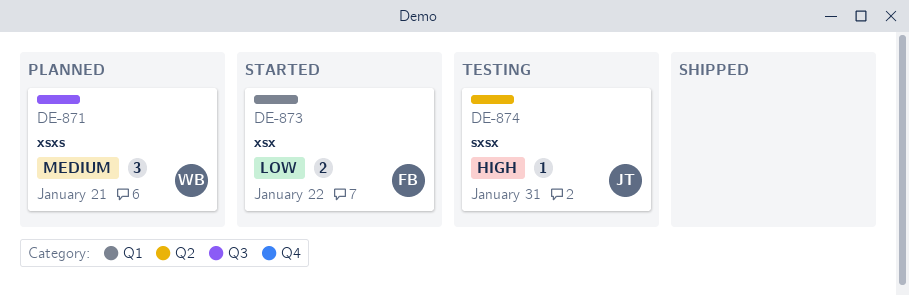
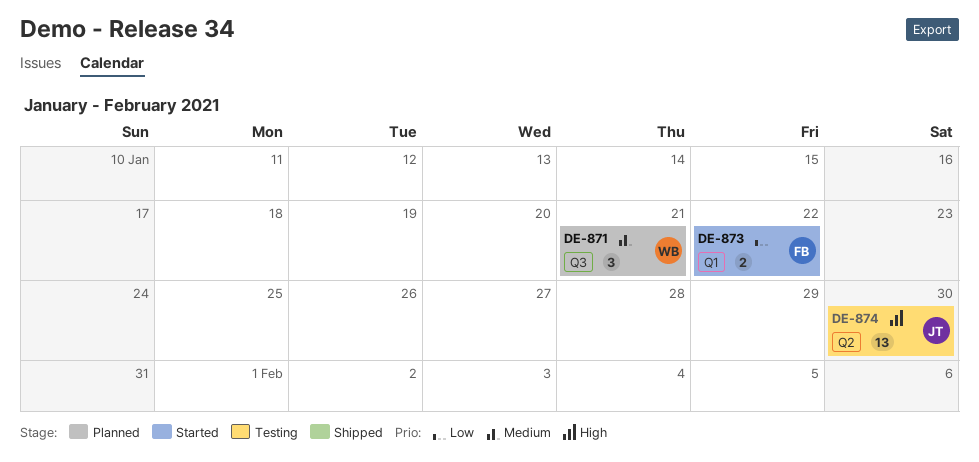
DE-874, estimate: 1 -> 13
DE-874, due: Jan 31 -> Jan 30

